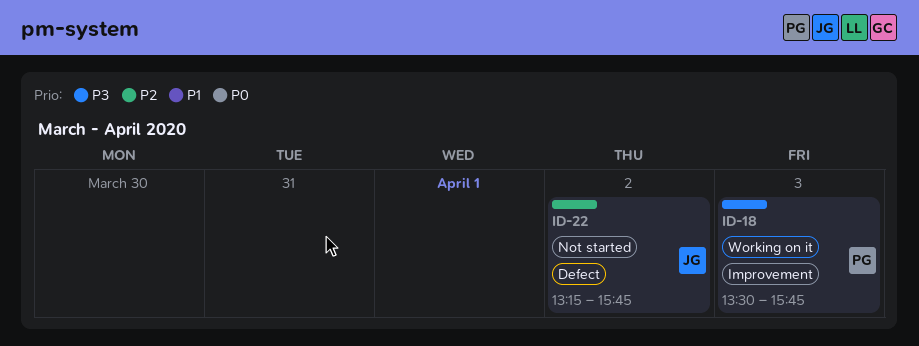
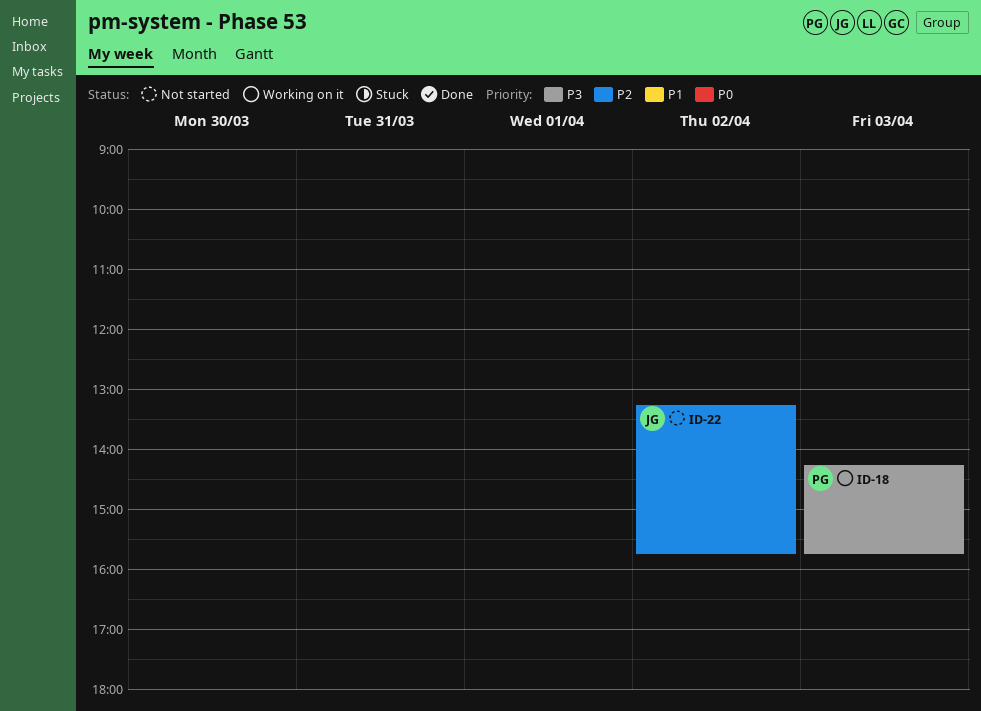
ID-18, begins: 13:30 -> 14:15

